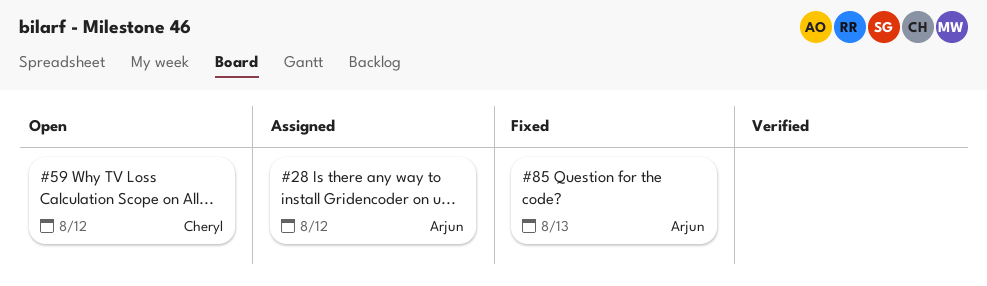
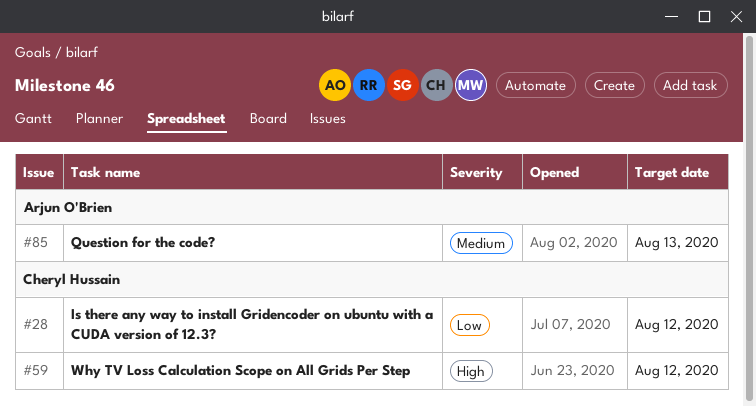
#28, owner: Arjun O'Brien -> Cheryl Hussain

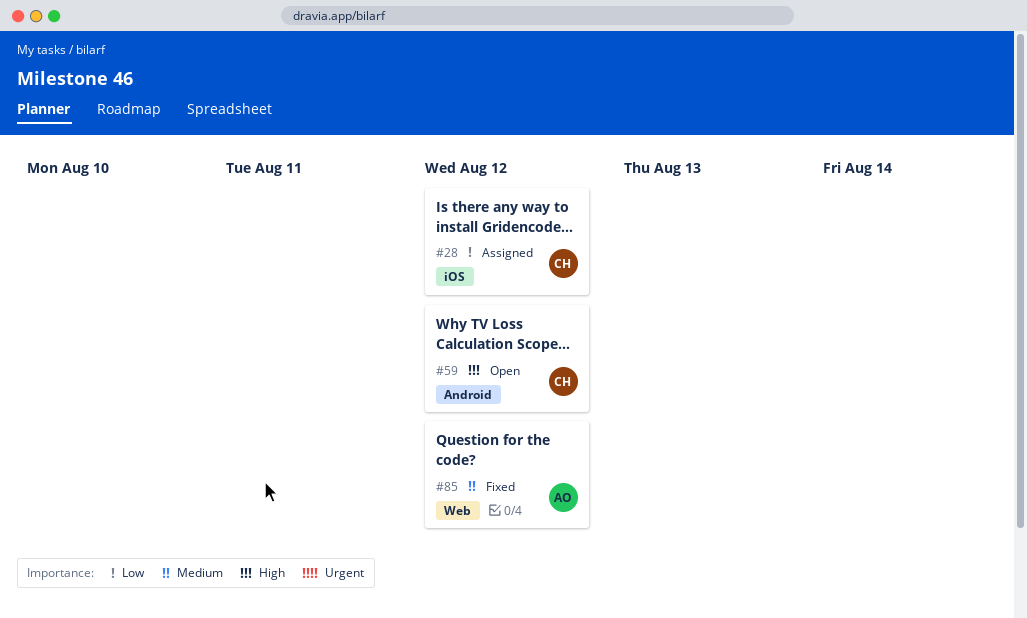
#85, due: Aug 13 -> Aug 12

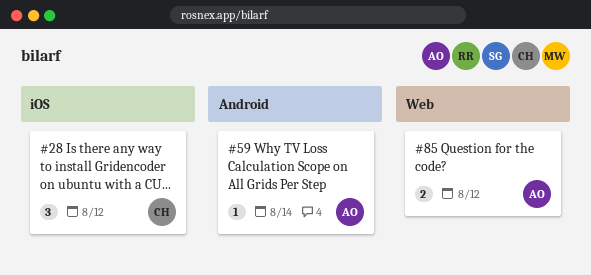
#59, owner: CH -> AO
#59, due: Aug 12 -> Aug 14

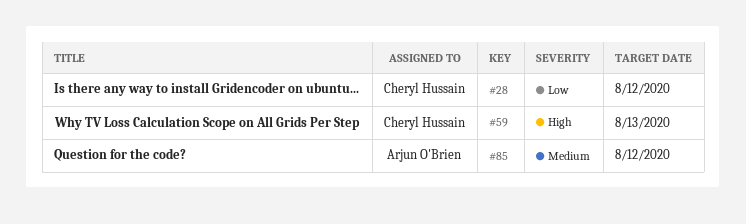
#59, owner: Arjun O'Brien -> Cheryl Hussain
#59, due: Aug 14 -> Aug 13

